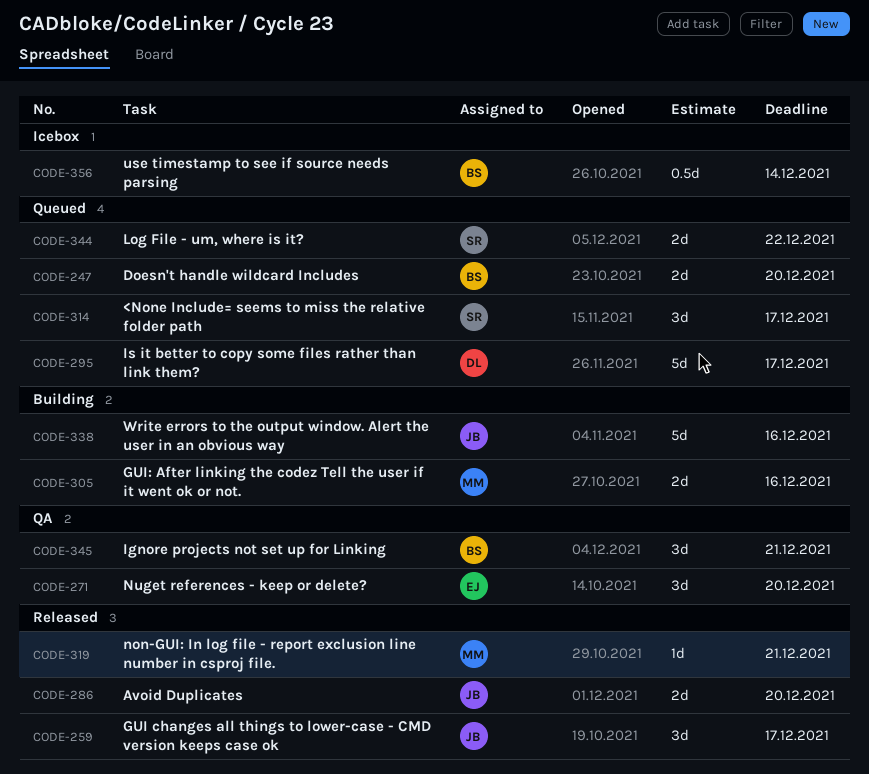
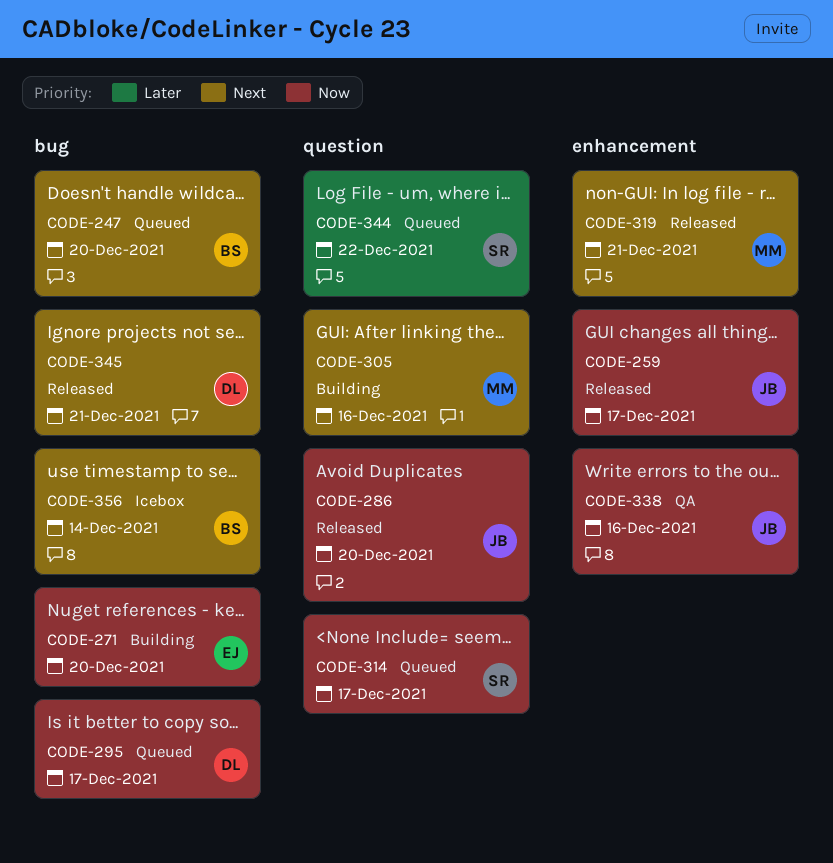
CODE-271, status: QA -> Building
CODE-338, status: Building -> QA
CODE-345, status: QA -> Released
CODE-345, owner: BS -> DL

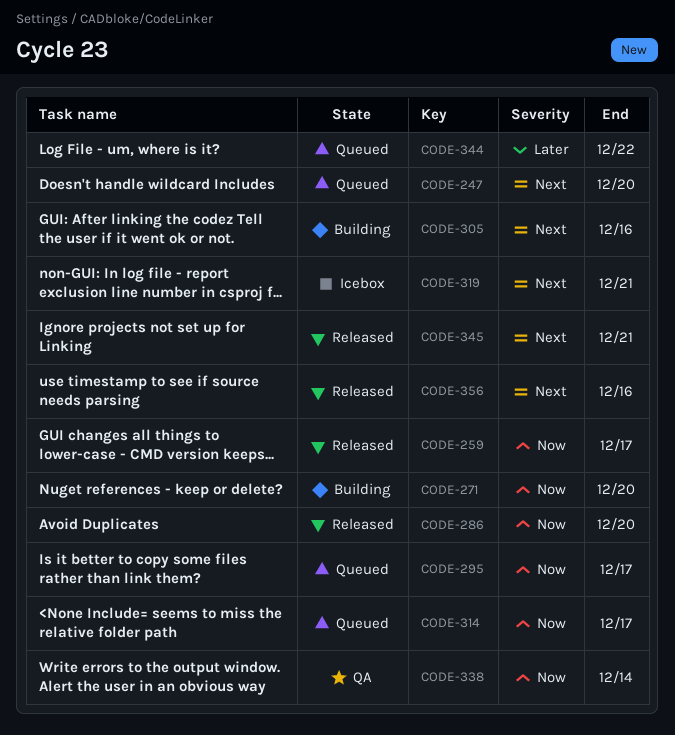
CODE-319, status: Released -> Icebox
CODE-338, due: Dec 16 -> Dec 14
CODE-356, status: Icebox -> Released
CODE-356, due: Dec 14 -> Dec 16

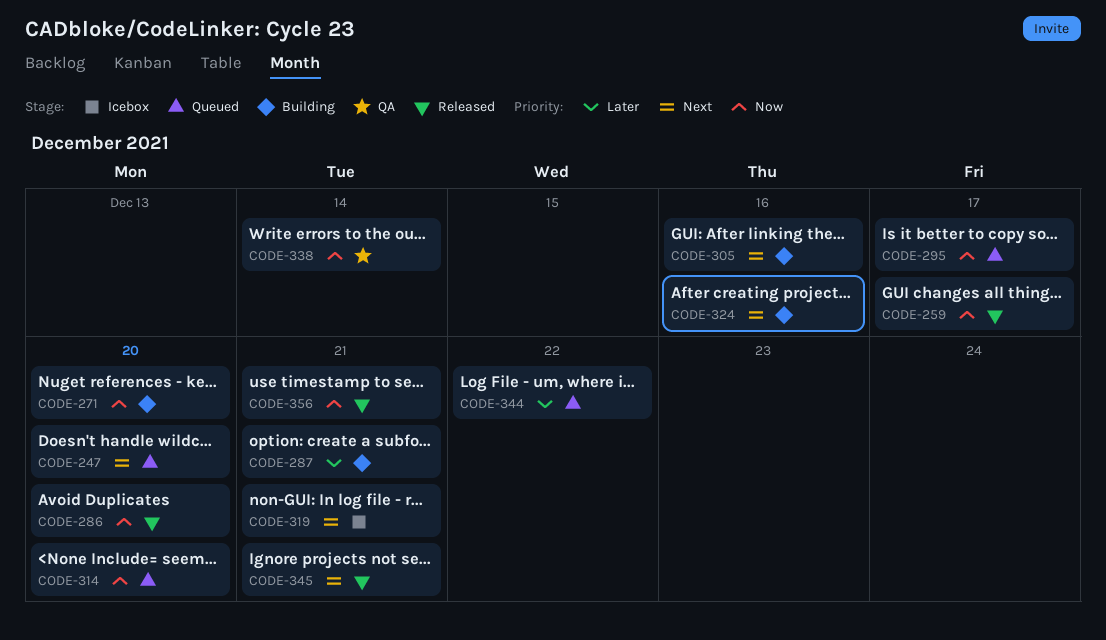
CODE-287: none -> present
CODE-314, due: Dec 17 -> Dec 20
CODE-324: none -> present
CODE-356, priority: Next -> Now
CODE-356, due: Dec 16 -> Dec 21

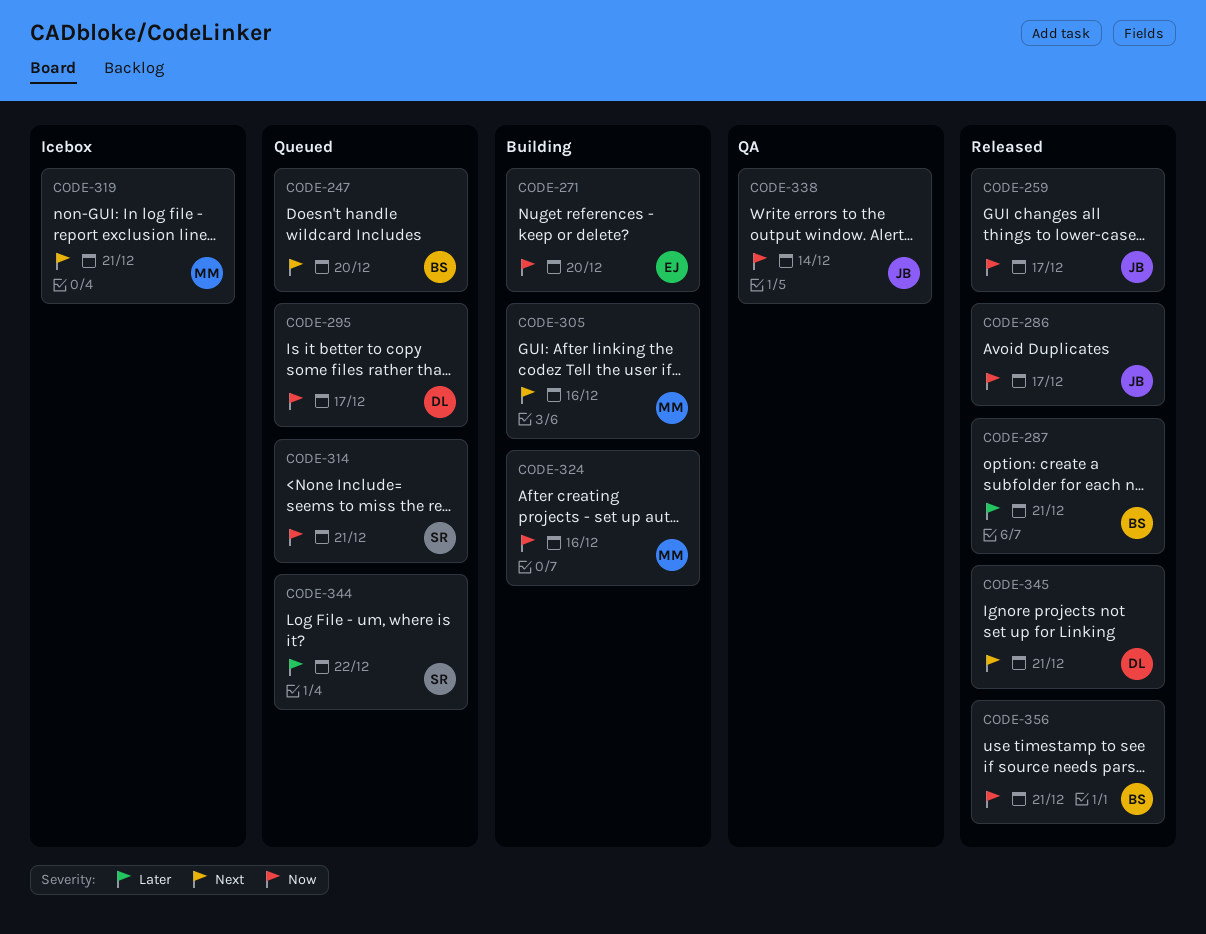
CODE-286, due: Dec 20 -> Dec 17
CODE-287, status: Building -> Released
CODE-314, due: Dec 20 -> Dec 21
CODE-324, priority: Next -> Now

